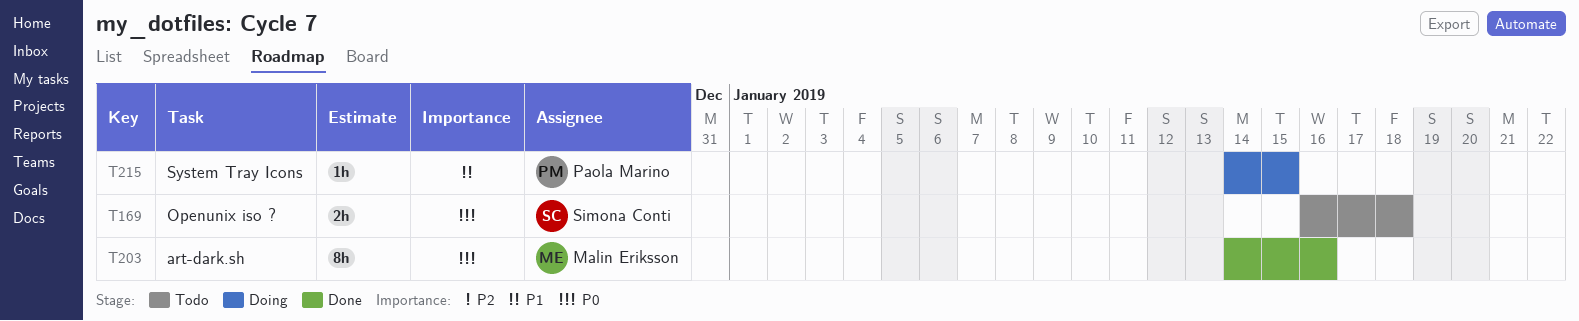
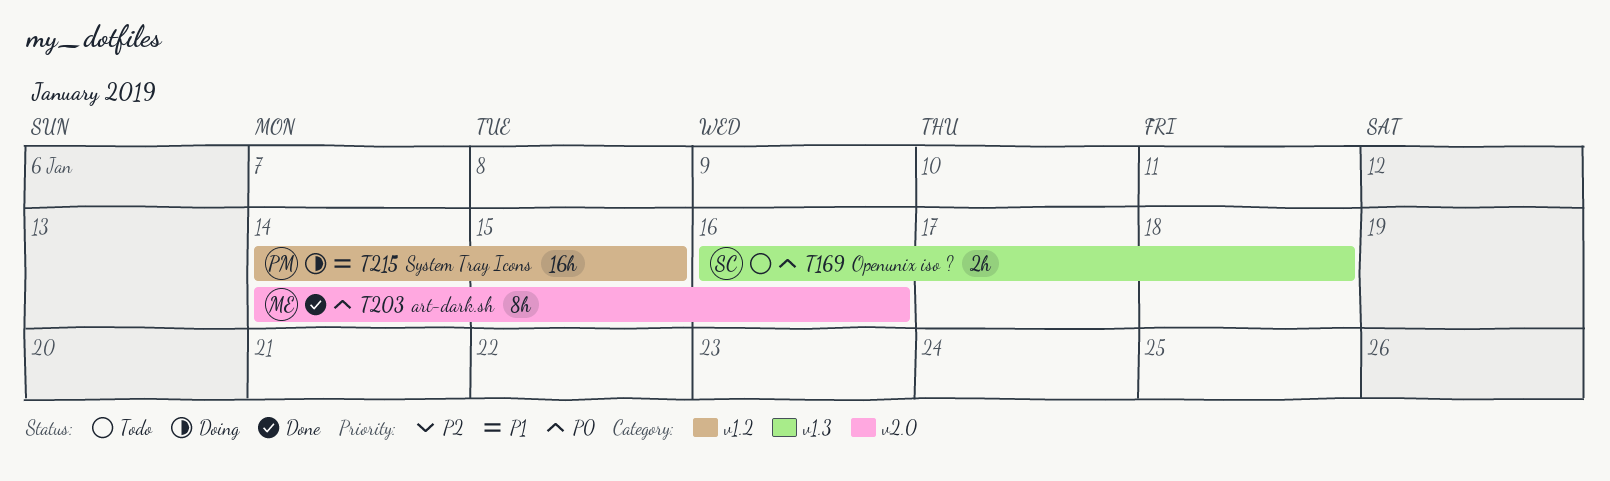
T215, estimate: 1h -> 16h

